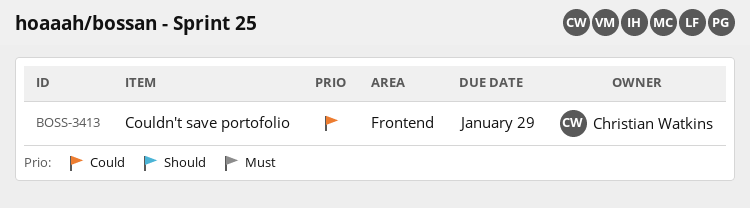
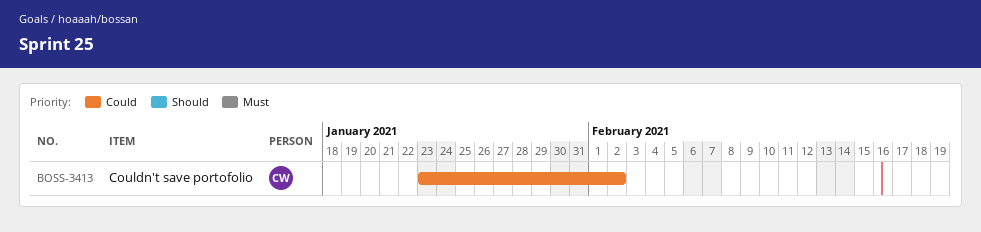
BOSS-3413, due: Jan 29 -> Feb 2

